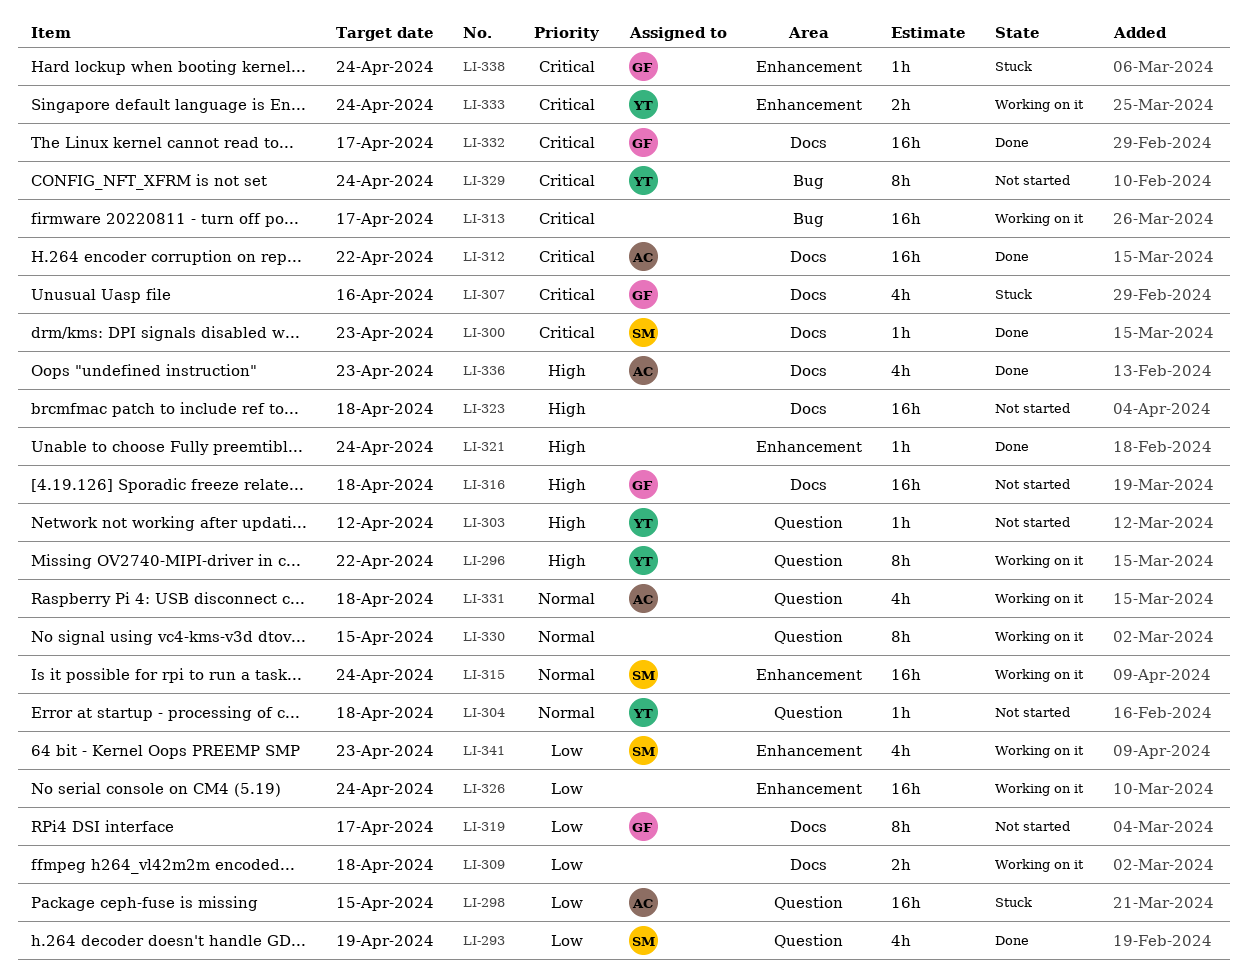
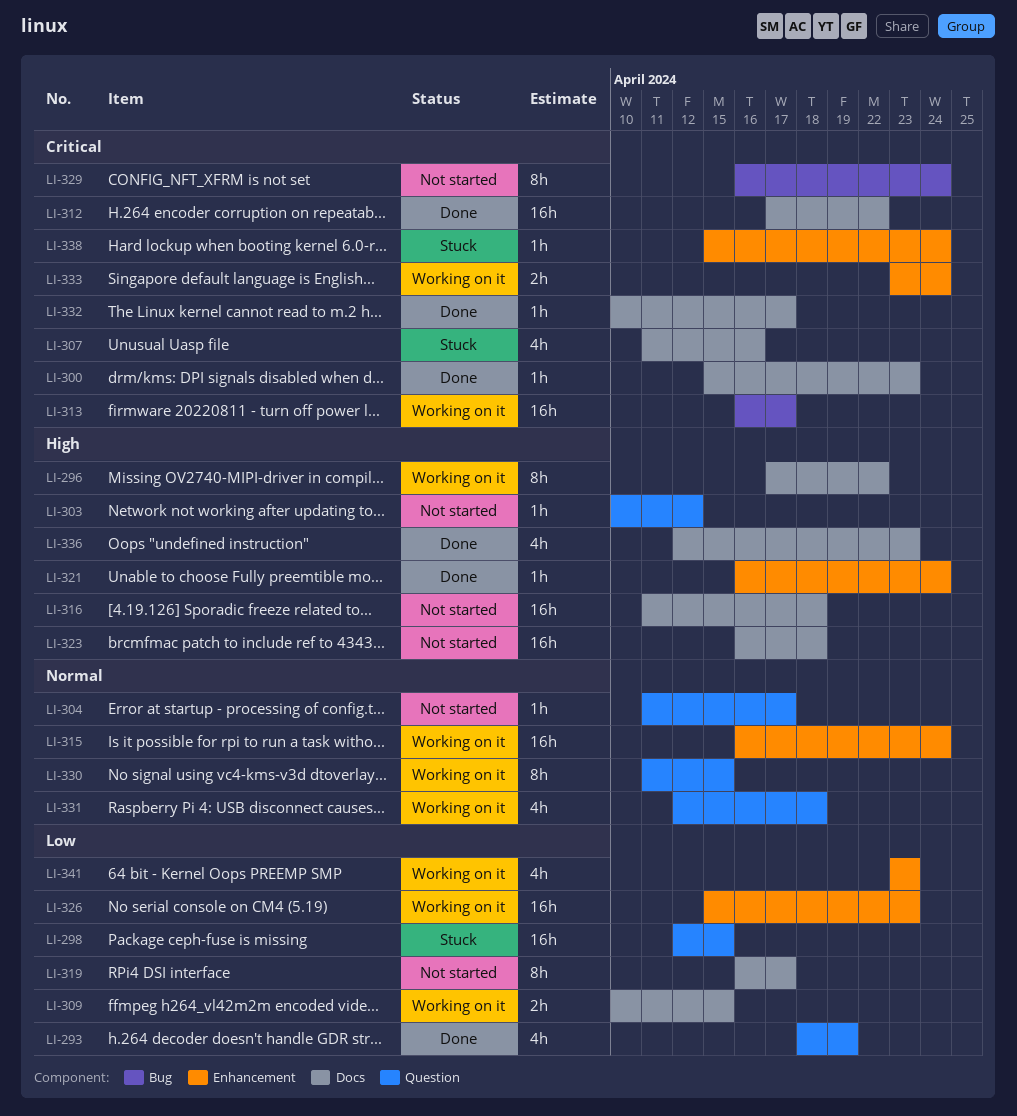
LI-296, label: Question -> Docs
LI-304, due: Apr 18 -> Apr 17
LI-309, due: Apr 18 -> Apr 15
LI-326, due: Apr 24 -> Apr 23
LI-332, estimate: 16h -> 1h

